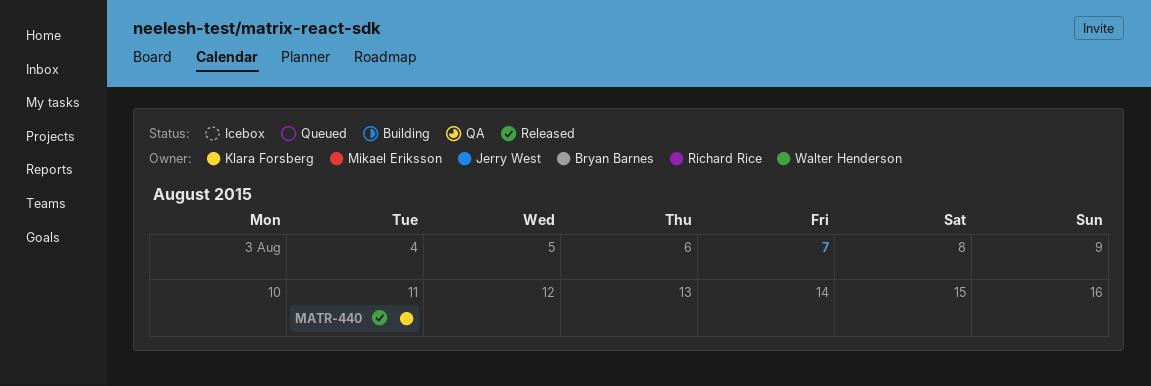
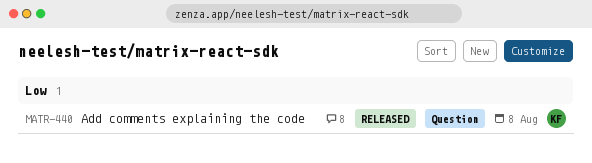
MATR-440, due: Aug 11 -> Aug 8

